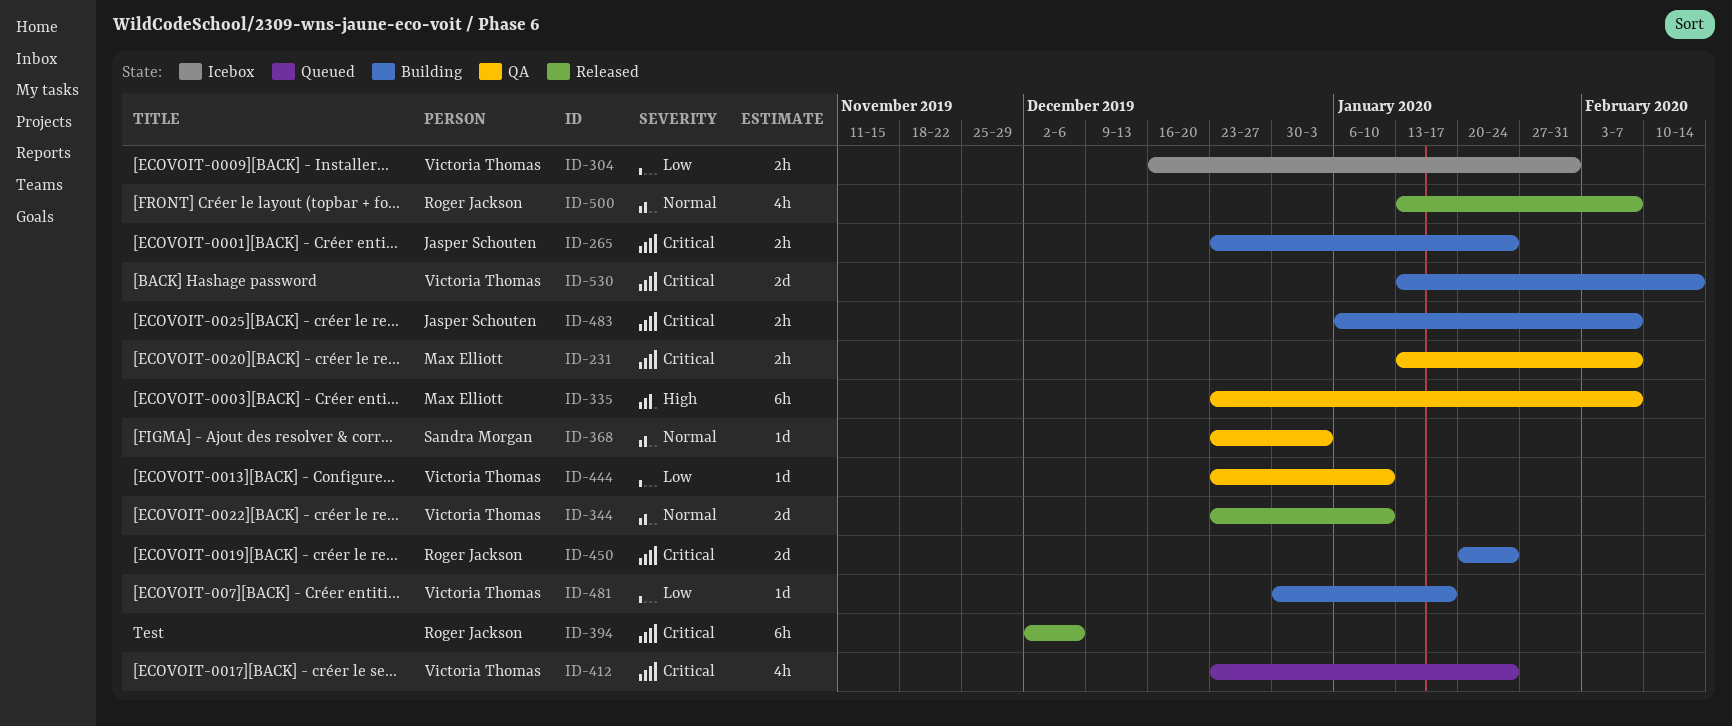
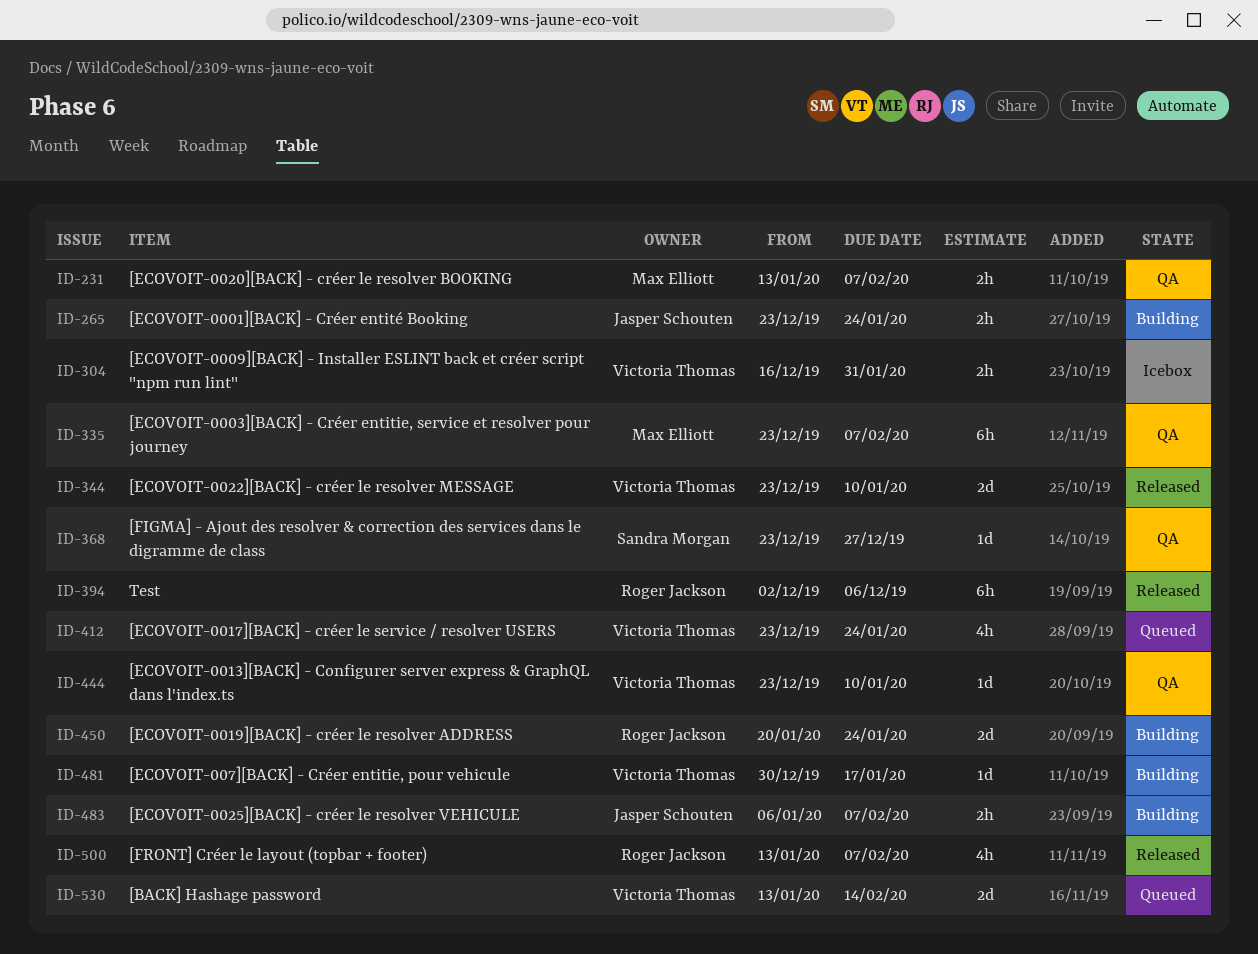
ID-368, due: Jan 3 -> Dec 27
ID-530, status: Building -> Queued

